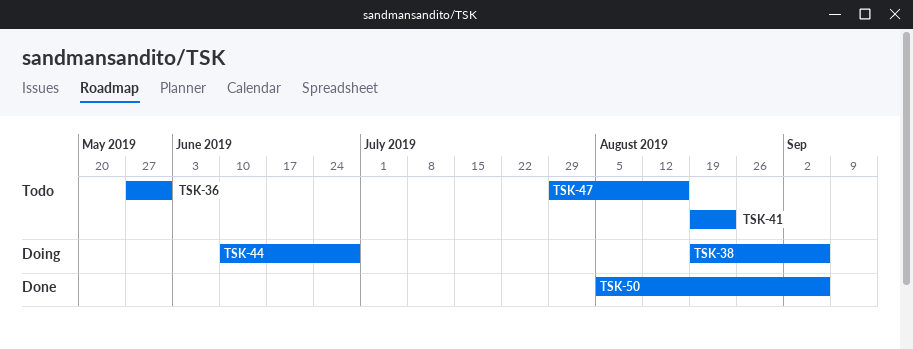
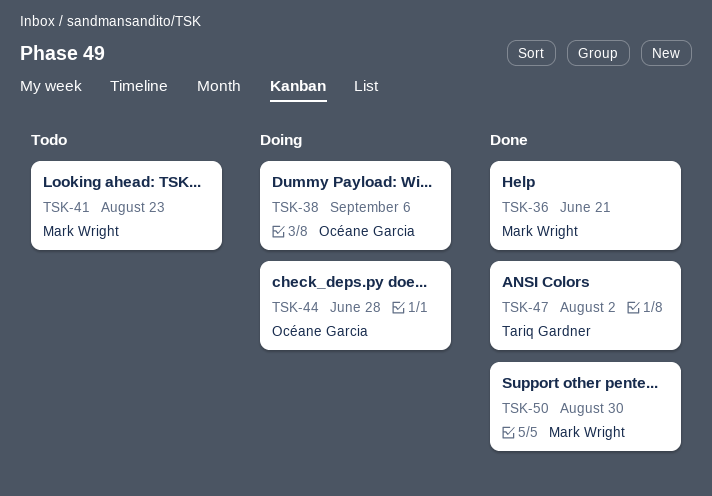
TSK-36, status: Todo -> Done
TSK-36, due: May 31 -> Jun 21
TSK-47, status: Todo -> Done
TSK-47, due: Aug 16 -> Aug 2
TSK-50, due: Sep 6 -> Aug 30

